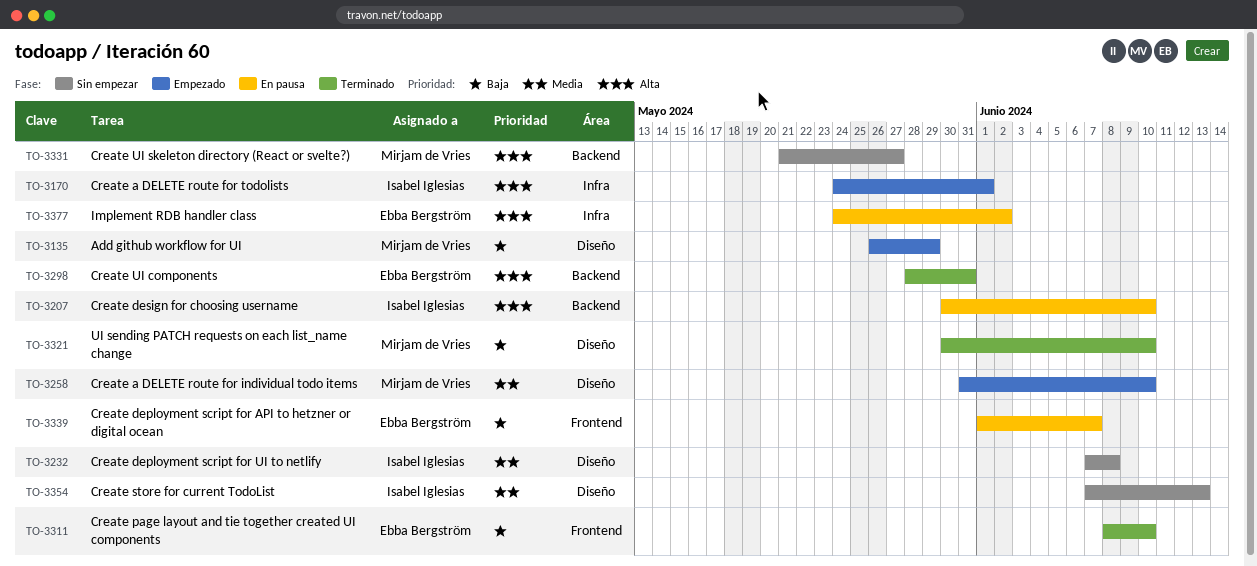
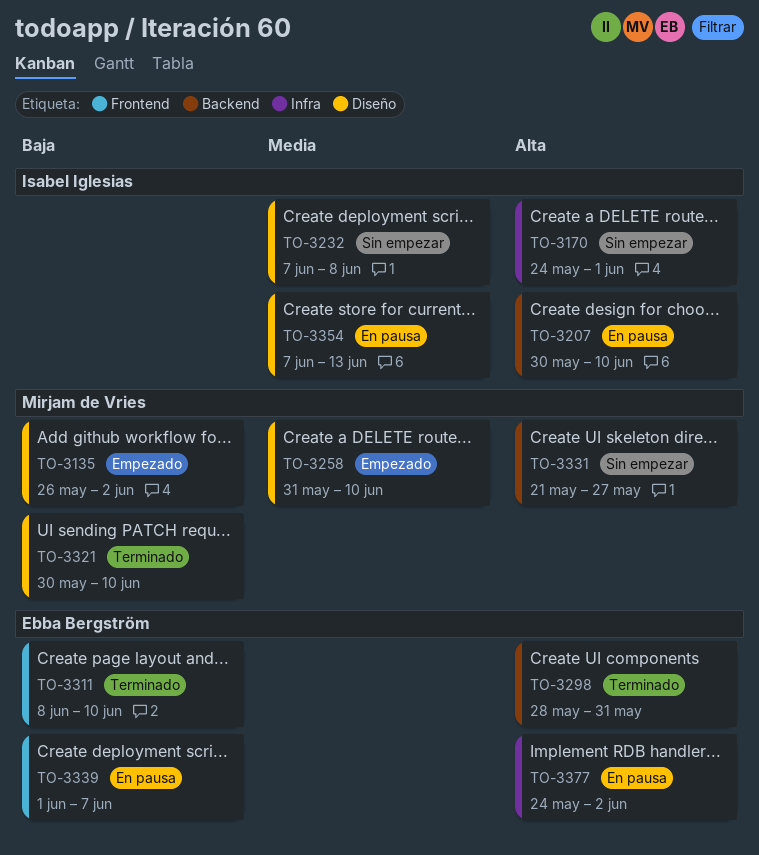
TO-3135, due: May 29 -> Jun 2
TO-3170, status: Empezado -> Sin empezar
TO-3354, status: Sin empezar -> En pausa

